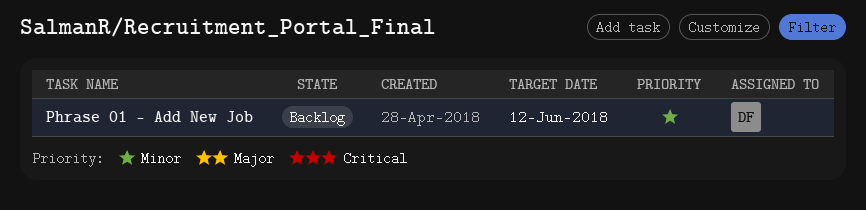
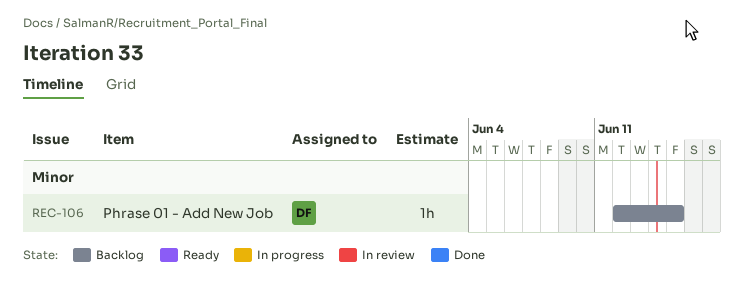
Phrase 01 - Add New Job, due: Jun 12 -> Jun 15

